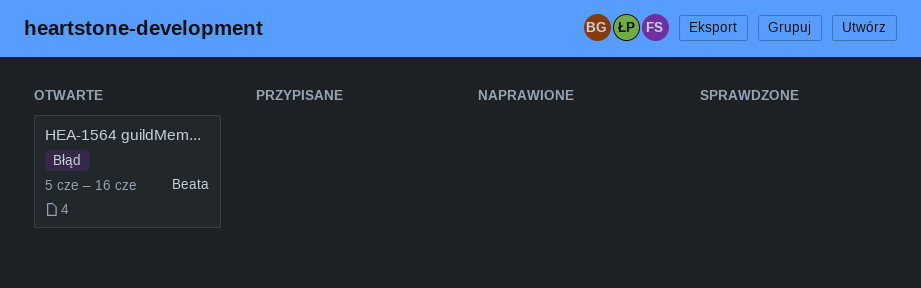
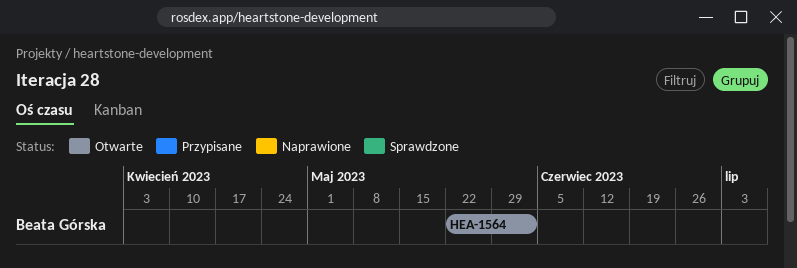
HEA-1564, start: Jun 5 -> May 22
HEA-1564, due: Jun 16 -> Jun 2

